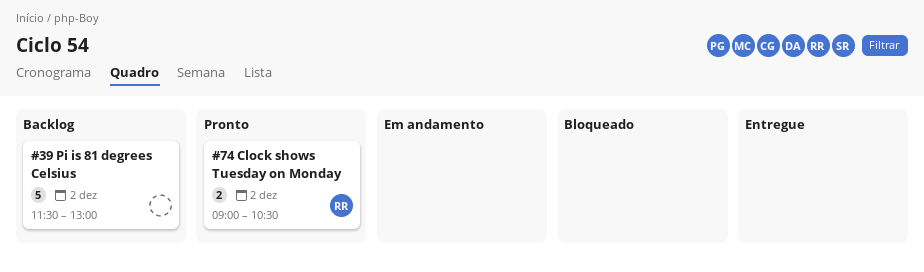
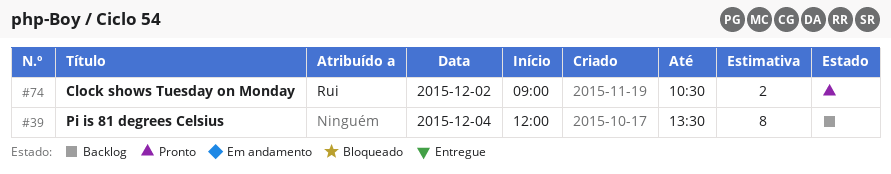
#39, estimate: 5 -> 8
#39, day: Dec 2 -> Dec 4
#39, begins: 11:30 -> 12:00
#39, ends: 13:00 -> 13:30

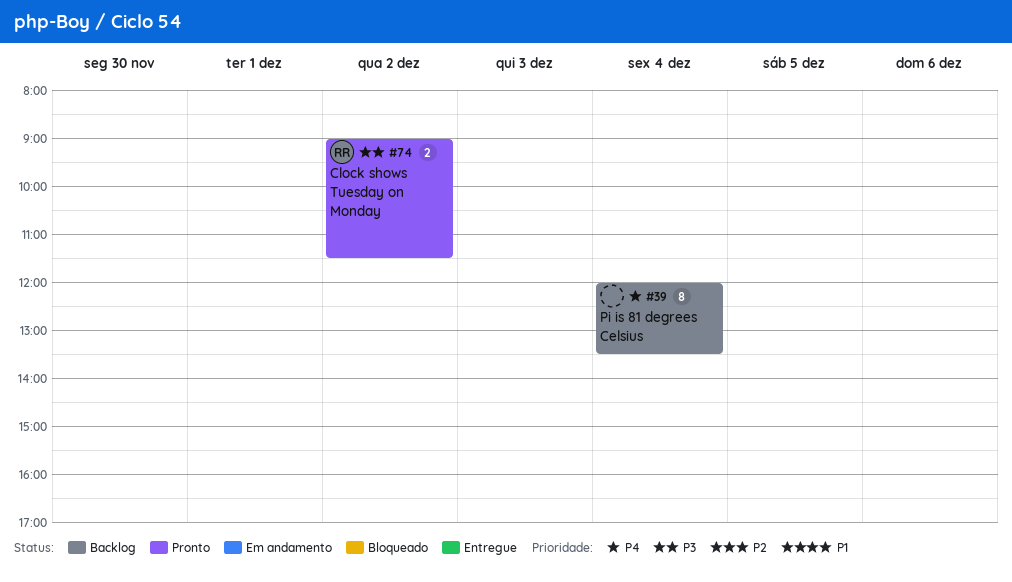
#74, ends: 10:30 -> 11:30

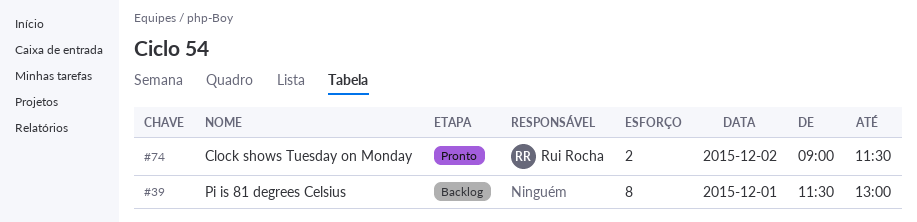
#39, day: Dec 4 -> Dec 1
#39, begins: 12:00 -> 11:30
#39, ends: 13:30 -> 13:00

